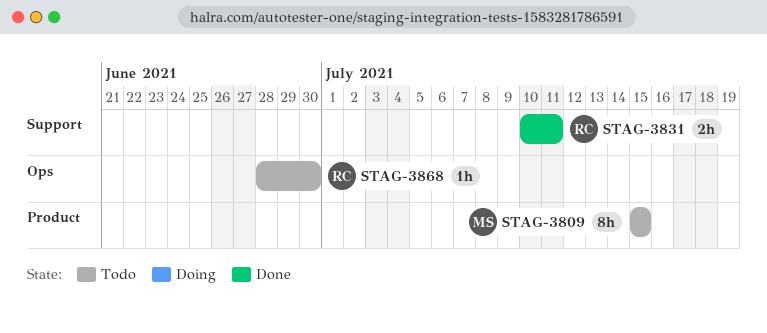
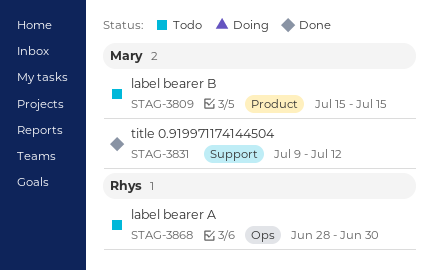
STAG-3831, owner: Rhys -> Mary
STAG-3831, start: Jul 10 -> Jul 9
STAG-3831, due: Jul 11 -> Jul 12

